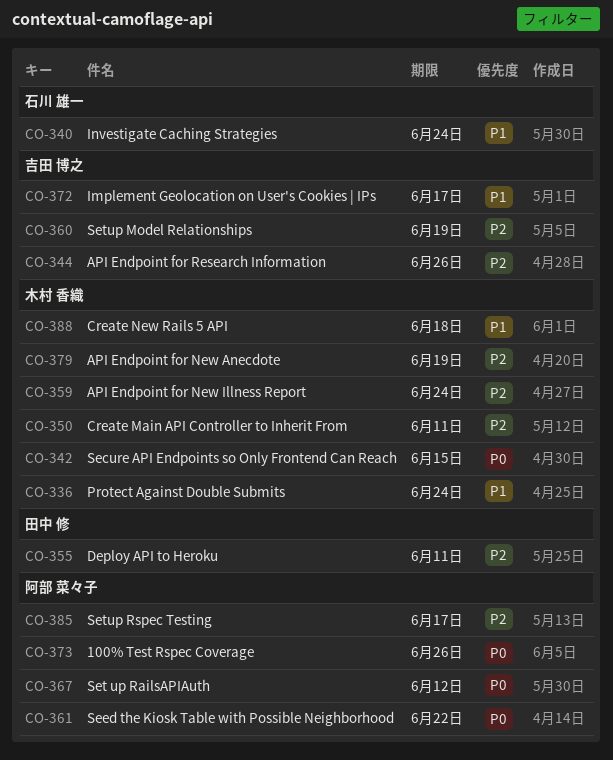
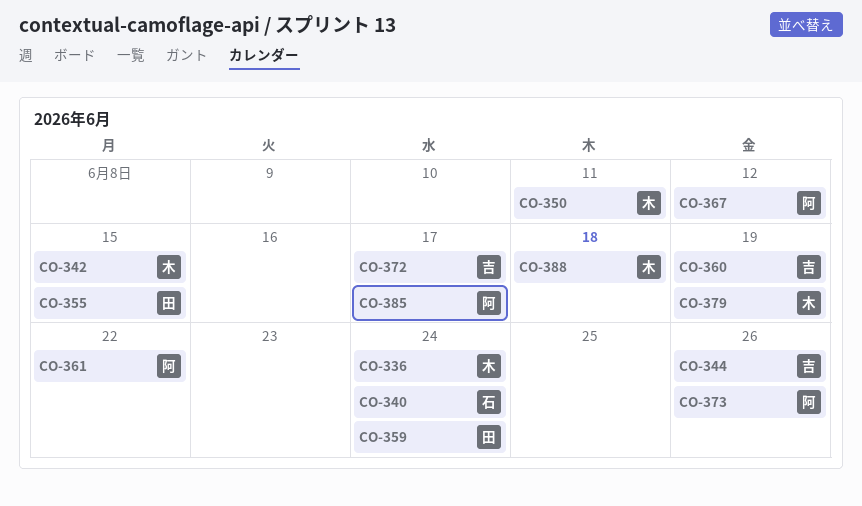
CO-355, due: Jun 11 -> Jun 15
CO-359, owner: 木村 香織 -> 田中 修

